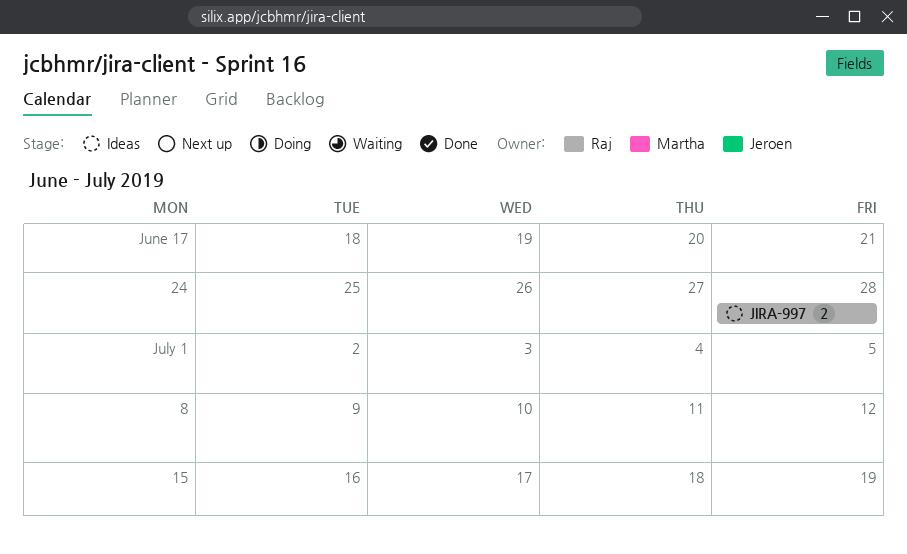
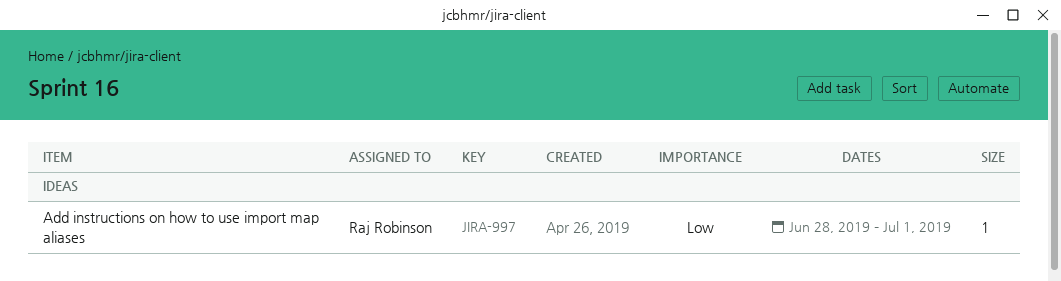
JIRA-997, estimate: 2 -> 1
JIRA-997, due: Jun 28 -> Jul 1

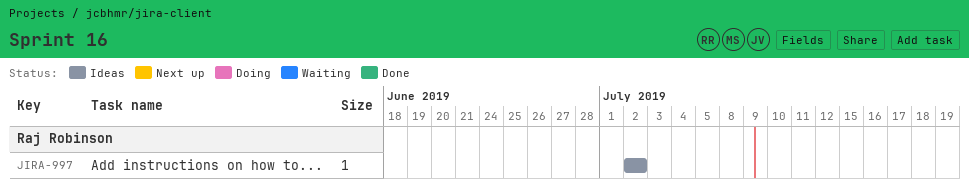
JIRA-997, start: Jun 28 -> Jul 2
JIRA-997, due: Jul 1 -> Jul 2

